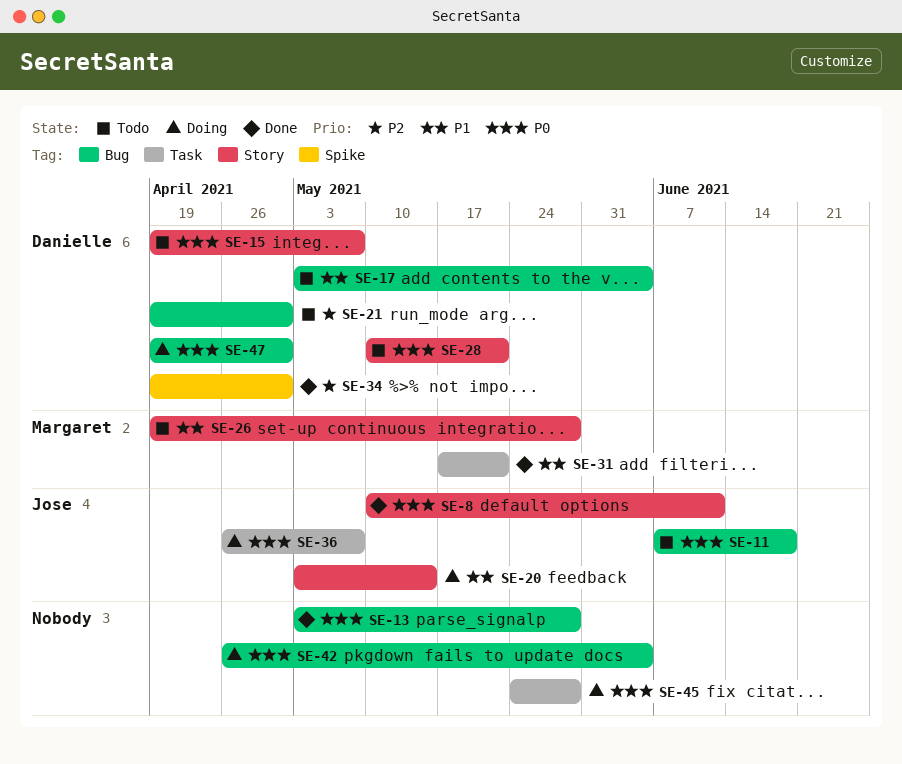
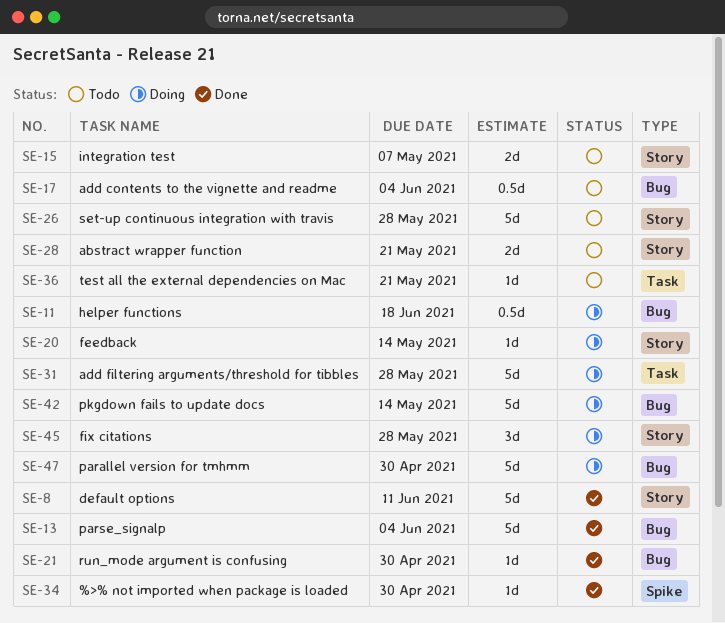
SE-11, status: Todo -> Doing
SE-13, due: May 28 -> Jun 4
SE-21, status: Todo -> Done
SE-31, status: Done -> Doing
SE-31, due: May 21 -> May 28
SE-36, status: Doing -> Todo
SE-36, due: May 7 -> May 21
SE-42, due: Jun 4 -> May 14
SE-45, label: Task -> Story

